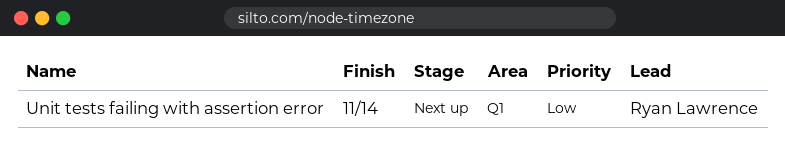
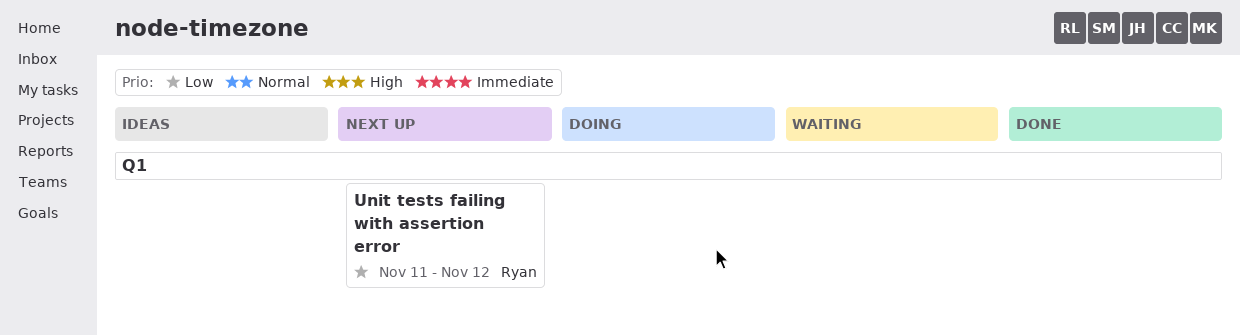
Unit tests failing with assertion error, due: Nov 14 -> Nov 12

